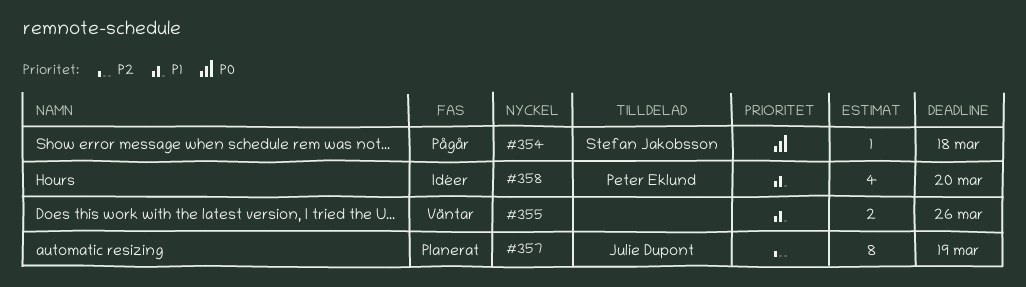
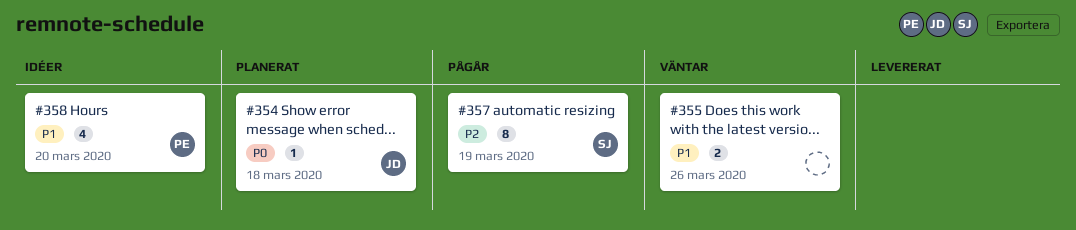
#354, status: Pågår -> Planerat
#354, owner: Stefan Jakobsson -> Julie Dupont
#357, status: Planerat -> Pågår
#357, owner: Julie Dupont -> Stefan Jakobsson

